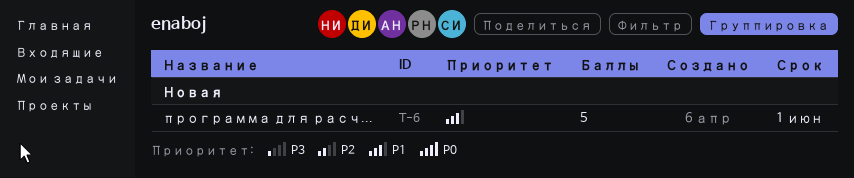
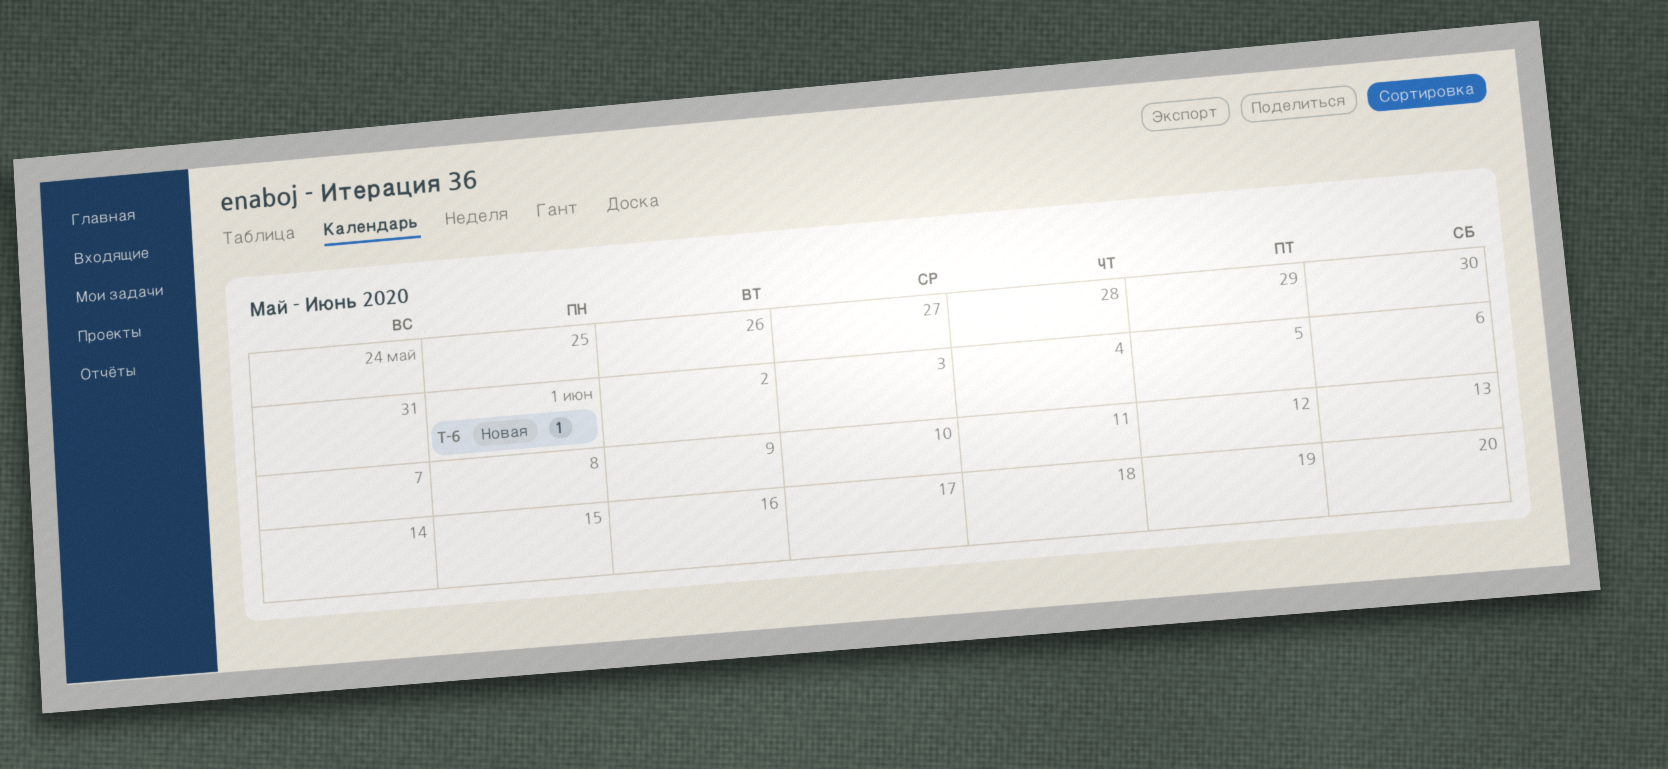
T-6, estimate: 5 -> 1

